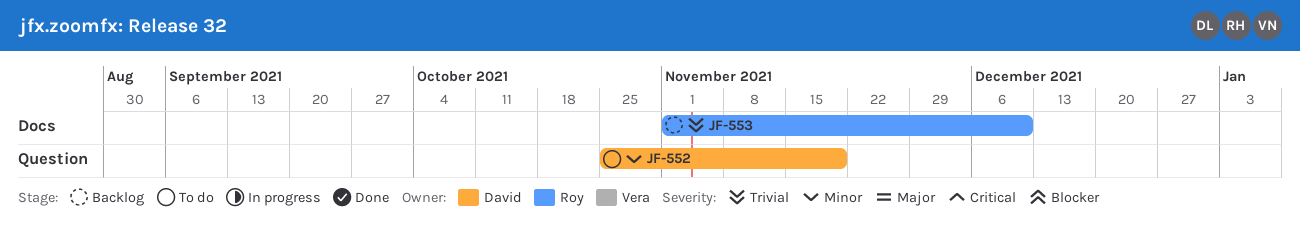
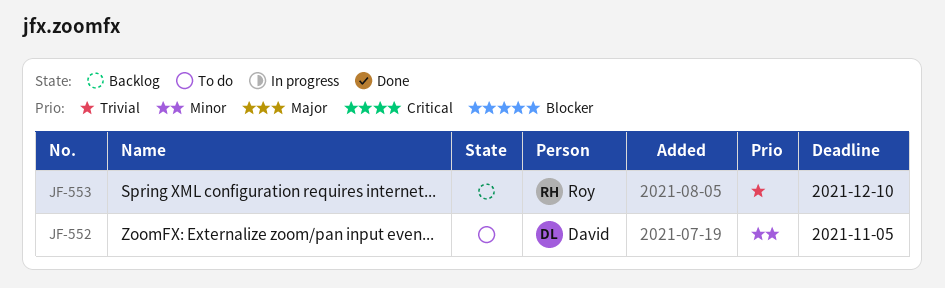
JF-552, due: Nov 19 -> Nov 5

